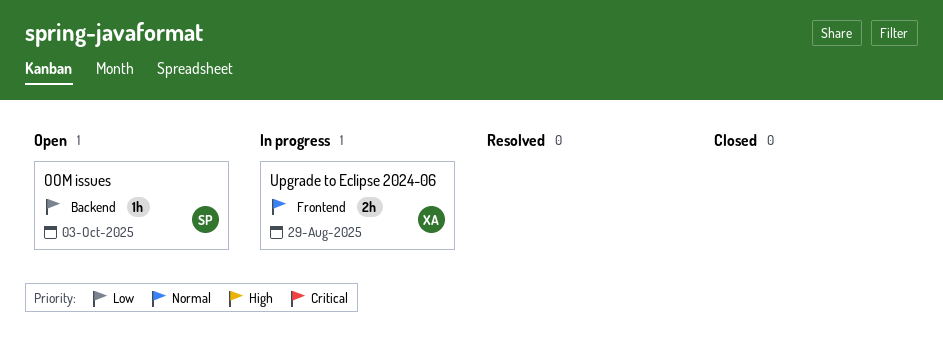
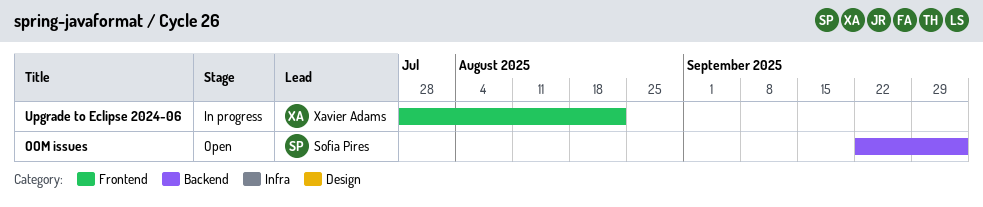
Upgrade to Eclipse 2024-06, due: Aug 29 -> Aug 22

